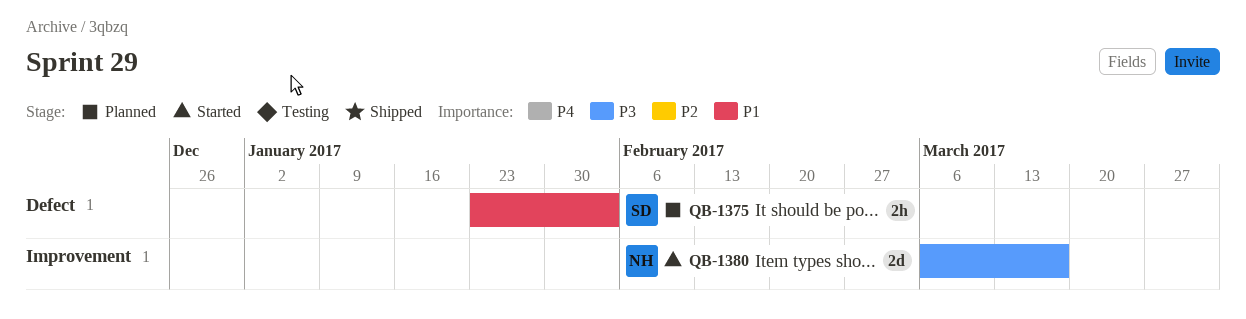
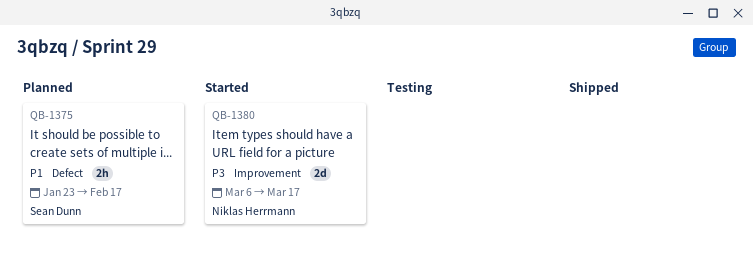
QB-1375, due: Feb 3 -> Feb 17

